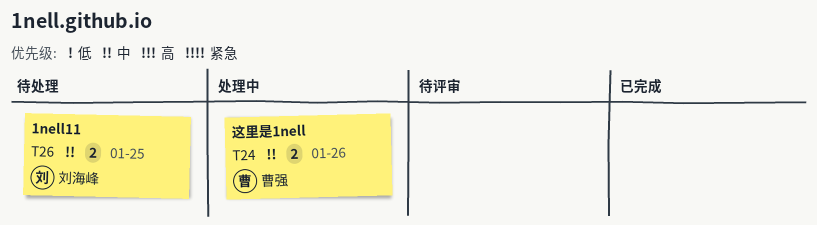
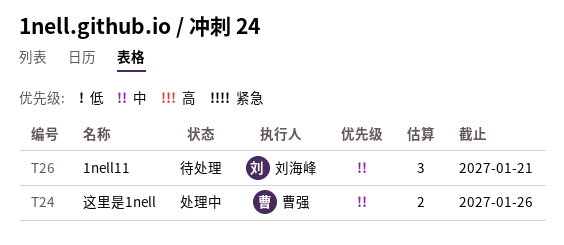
T26, estimate: 2 -> 3
T26, due: Jan 25 -> Jan 21

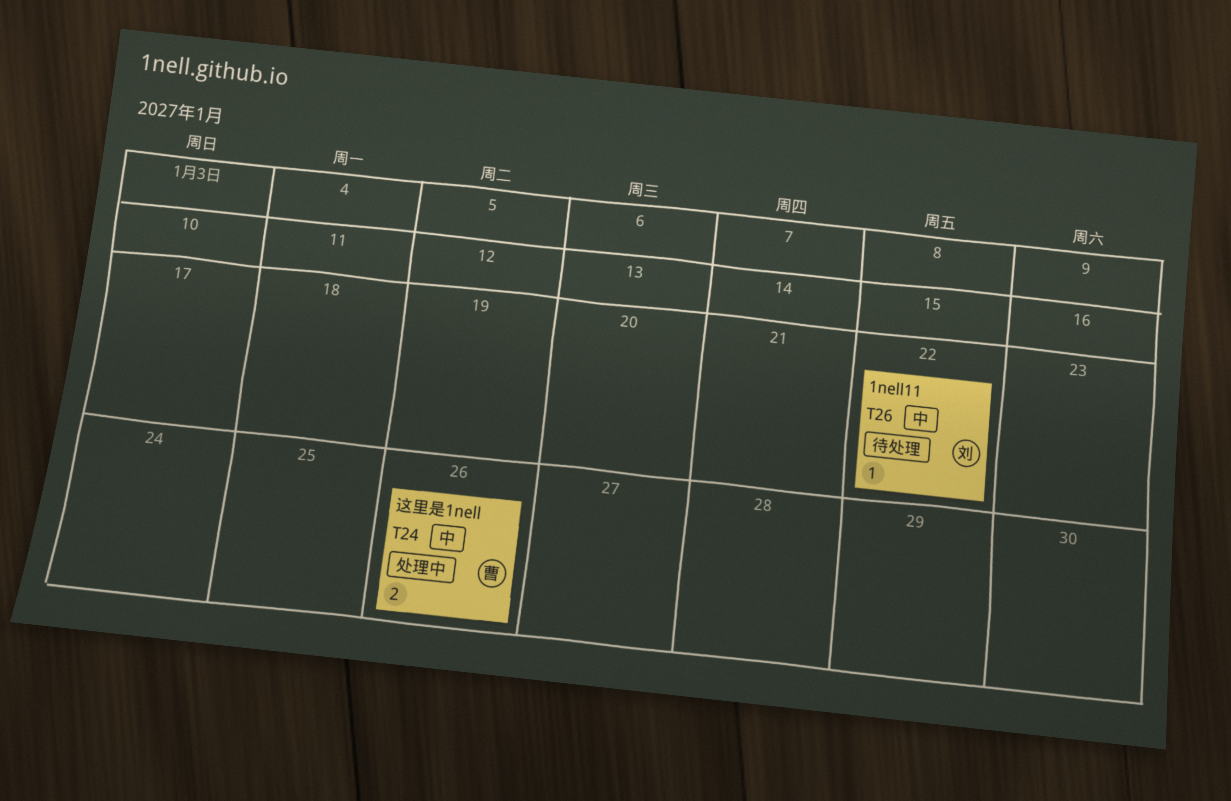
T26, estimate: 3 -> 1
T26, due: Jan 21 -> Jan 22

